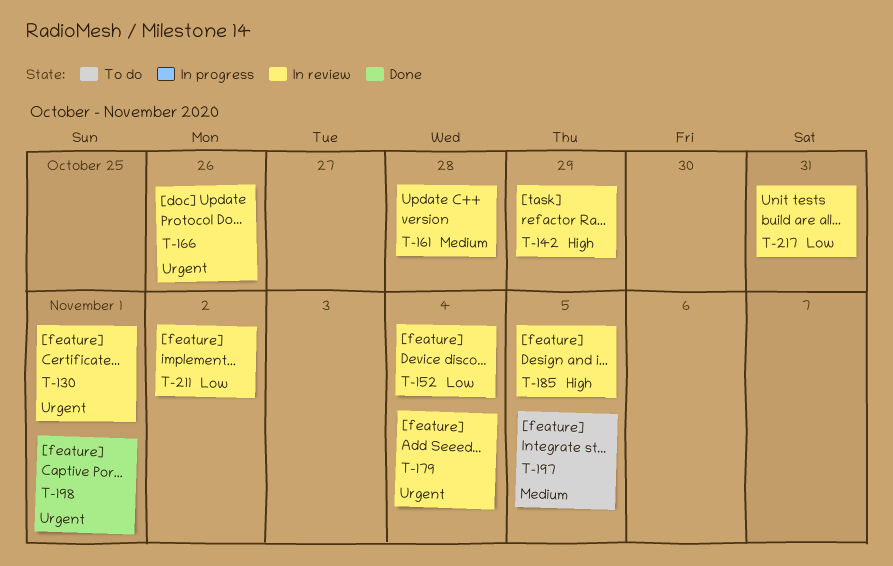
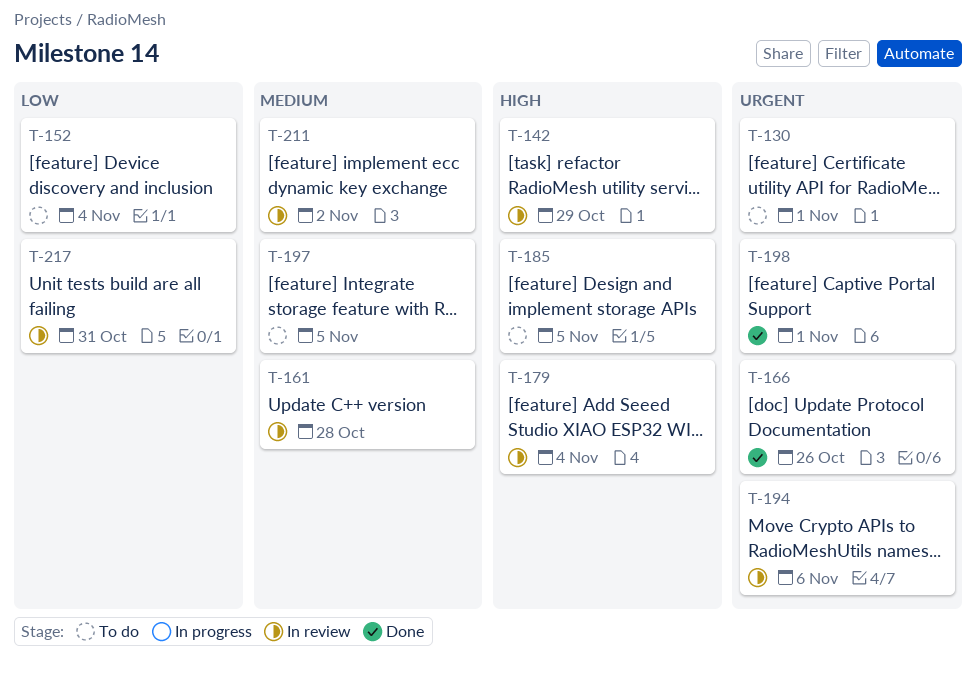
T-130, status: In review -> To do
T-152, status: In review -> To do
T-166, status: In review -> Done
T-179, priority: Urgent -> High
T-185, status: In review -> To do
T-194: none -> present
T-211, priority: Low -> Medium

